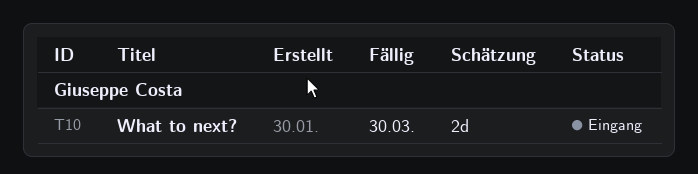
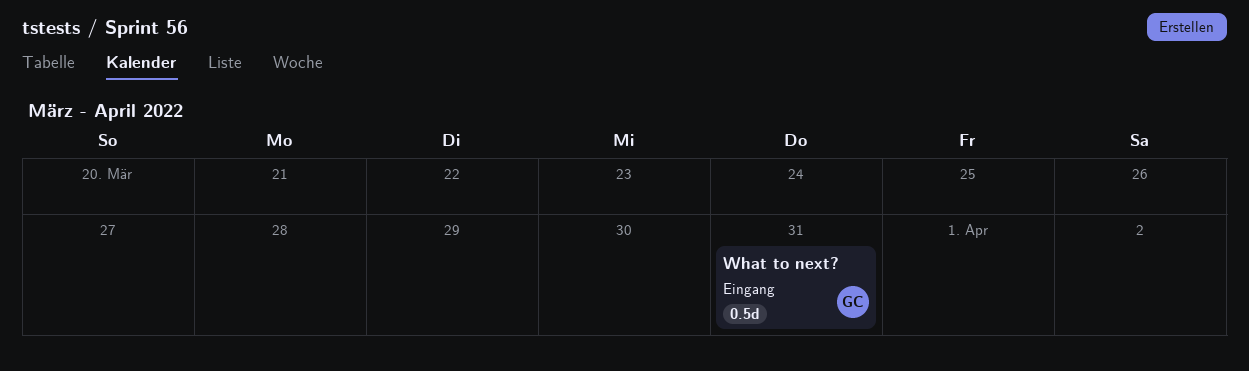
What to next?, estimate: 2d -> 0.5d
What to next?, due: Mar 30 -> Mar 31

